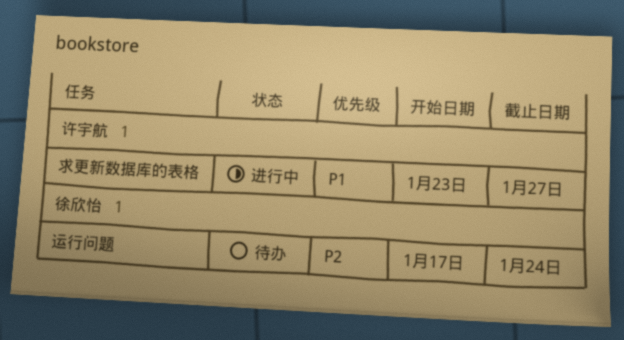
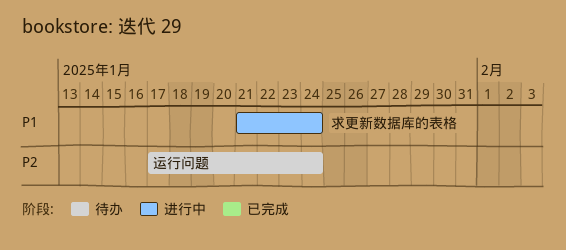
求更新数据库的表格, start: Jan 23 -> Jan 21
求更新数据库的表格, due: Jan 27 -> Jan 24

